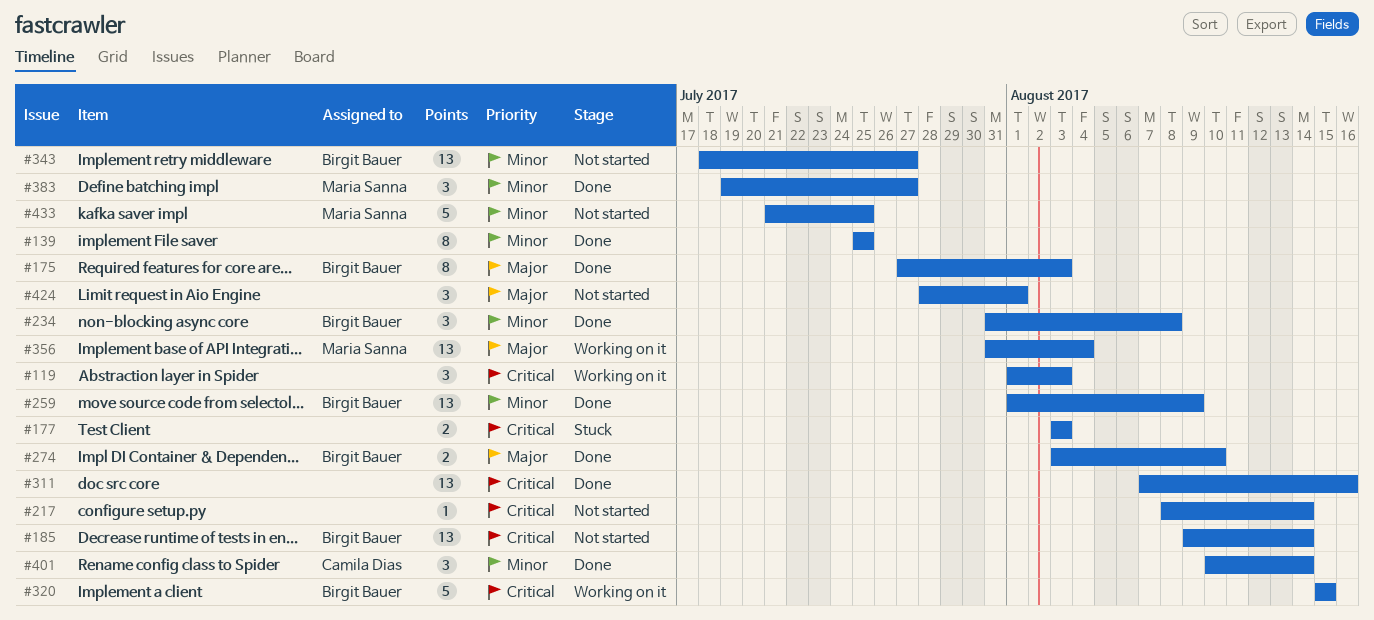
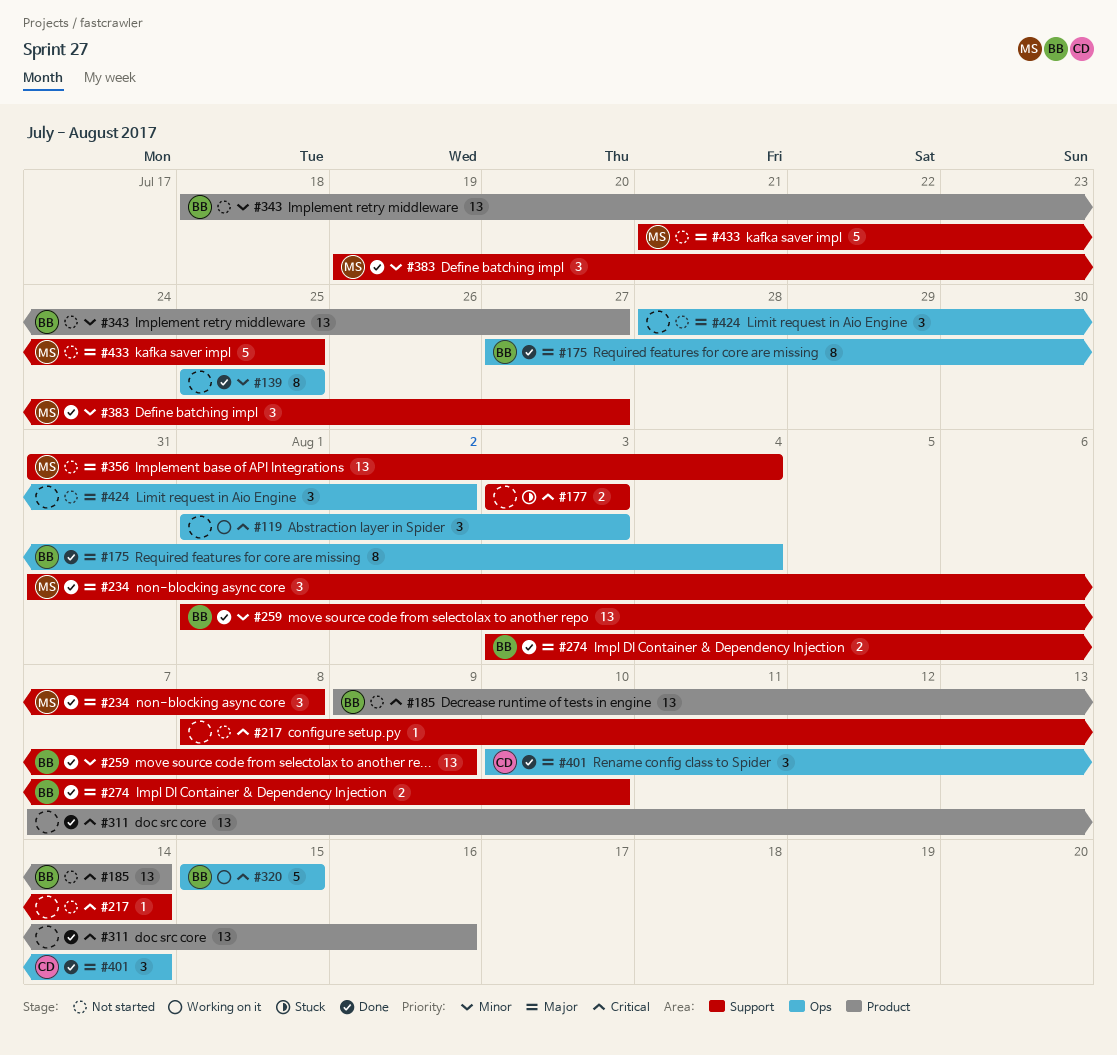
#175, due: Aug 3 -> Aug 4
#234, owner: Birgit Bauer -> Maria Sanna
#234, priority: Minor -> Major
#356, status: Working on it -> Not started
#401, priority: Minor -> Major
#424, due: Aug 1 -> Aug 2
#433, priority: Minor -> Major

